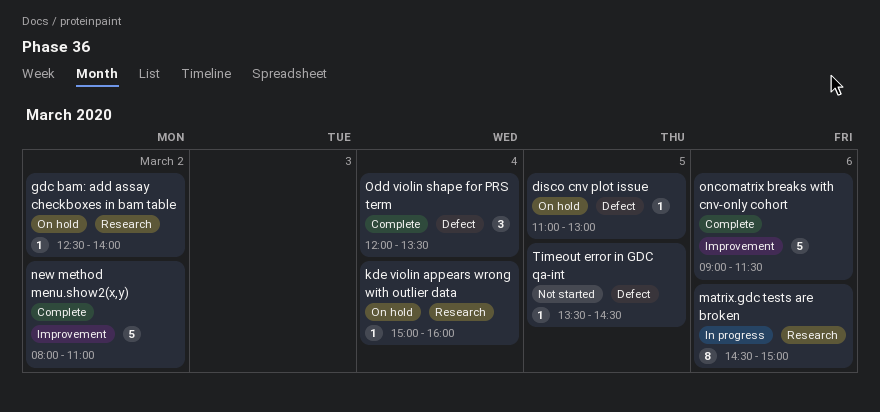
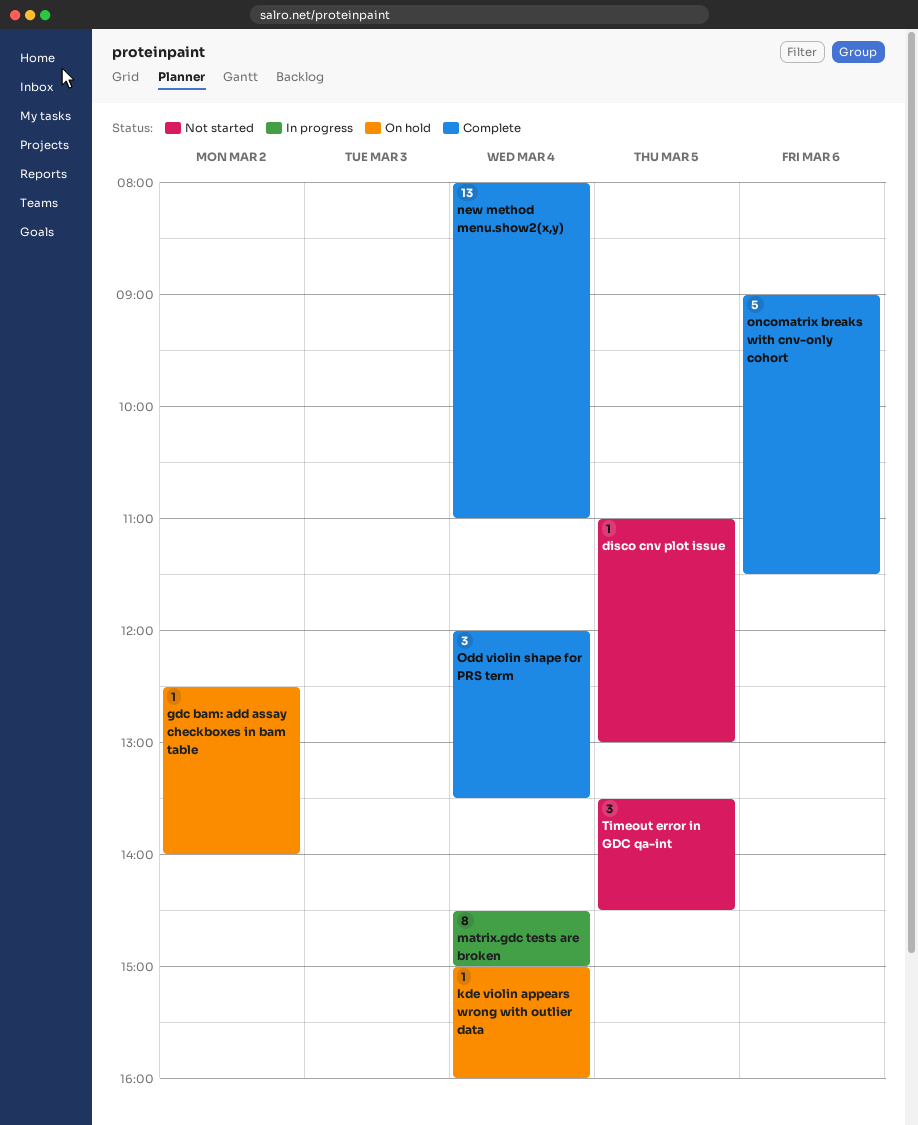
disco cnv plot issue, status: On hold -> Not started
matrix.gdc tests are broken, day: Mar 6 -> Mar 4
new method menu.show2(x,y), estimate: 5 -> 13
new method menu.show2(x,y), day: Mar 2 -> Mar 4
Timeout error in GDC qa-int, estimate: 1 -> 3

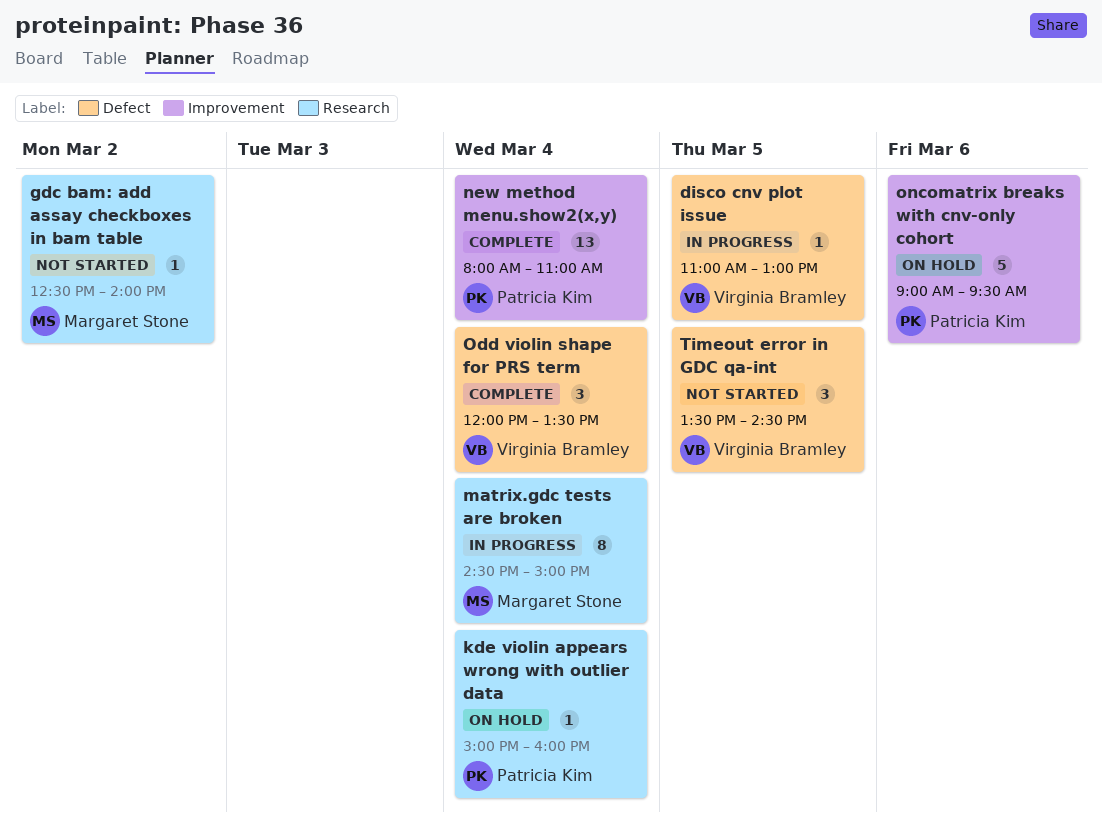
disco cnv plot issue, status: Not started -> In progress
gdc bam: add assay checkboxes in bam table, status: On hold -> Not started
oncomatrix breaks with cnv-only cohort, status: Complete -> On hold
oncomatrix breaks with cnv-only cohort, ends: 11:30 -> 09:30

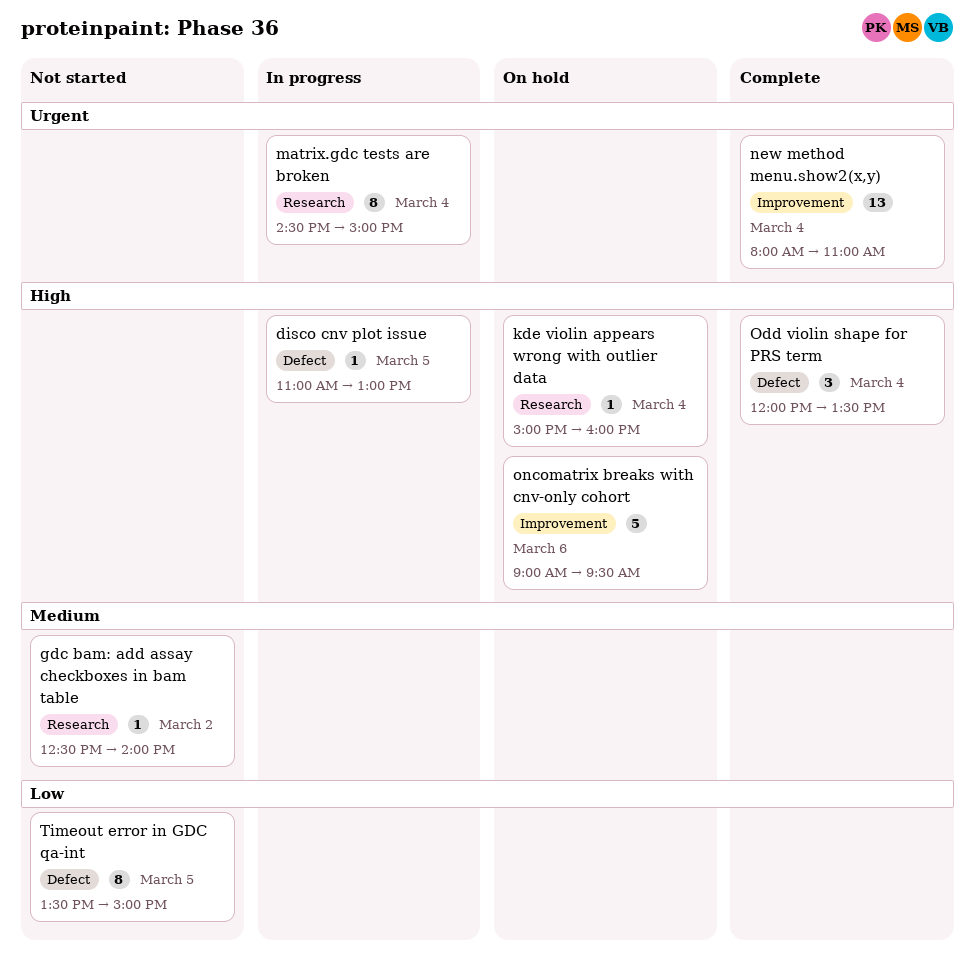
Timeout error in GDC qa-int, estimate: 3 -> 8
Timeout error in GDC qa-int, ends: 14:30 -> 15:00

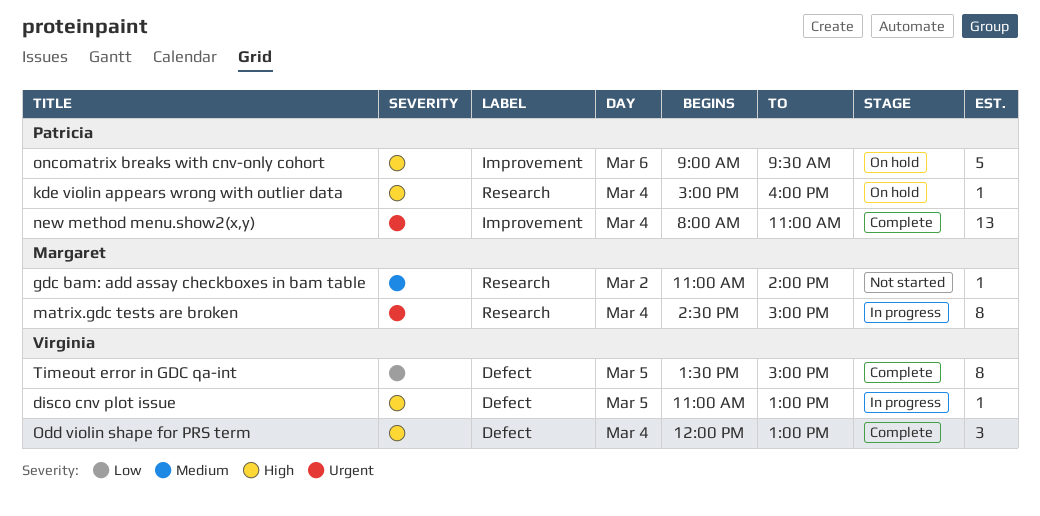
gdc bam: add assay checkboxes in bam table, begins: 12:30 -> 11:00
Odd violin shape for PRS term, ends: 13:30 -> 13:00
Timeout error in GDC qa-int, status: Not started -> Complete

